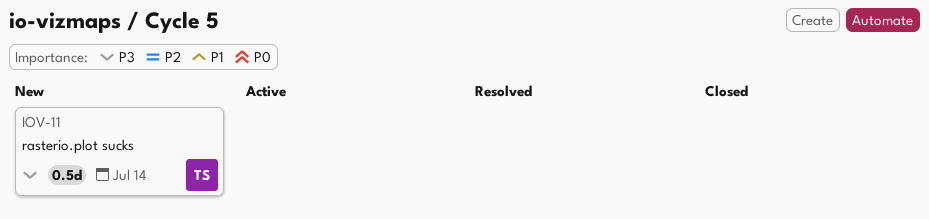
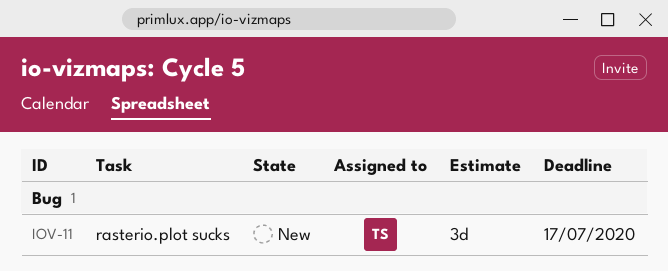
IOV-11, estimate: 0.5d -> 3d
IOV-11, due: Jul 14 -> Jul 17

